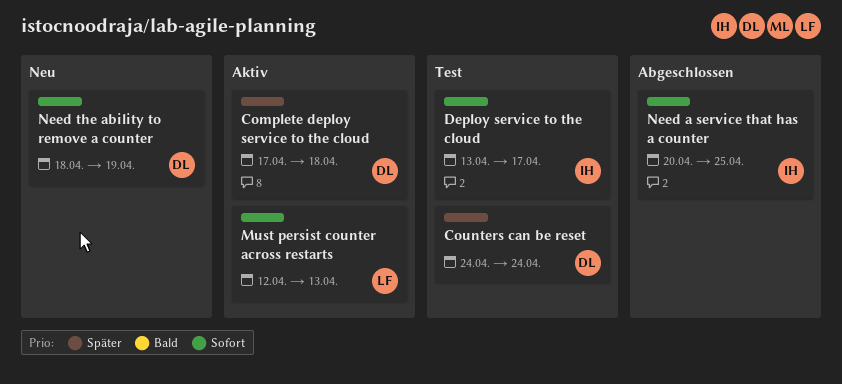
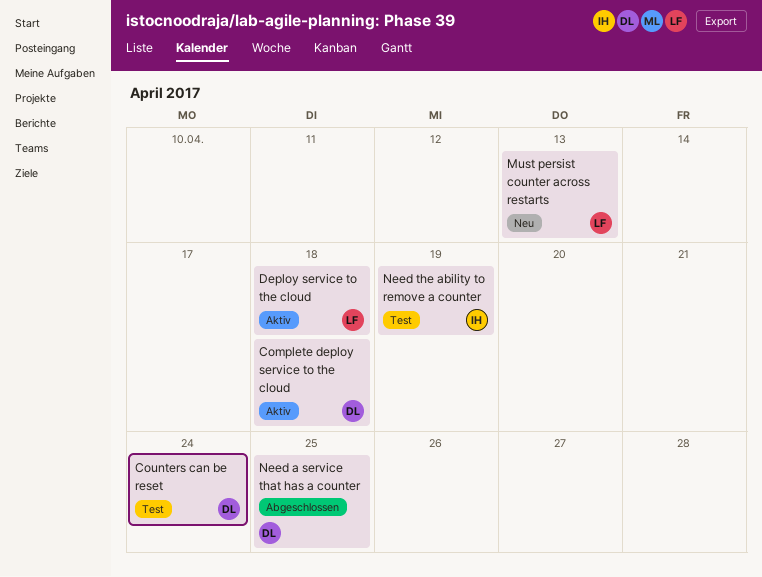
Deploy service to the cloud, status: Test -> Aktiv
Deploy service to the cloud, owner: IH -> LF
Deploy service to the cloud, due: Apr 17 -> Apr 18
Must persist counter across restarts, status: Aktiv -> Neu
Need a service that has a counter, owner: IH -> DL
Need the ability to remove a counter, status: Neu -> Test
Need the ability to remove a counter, owner: DL -> IH

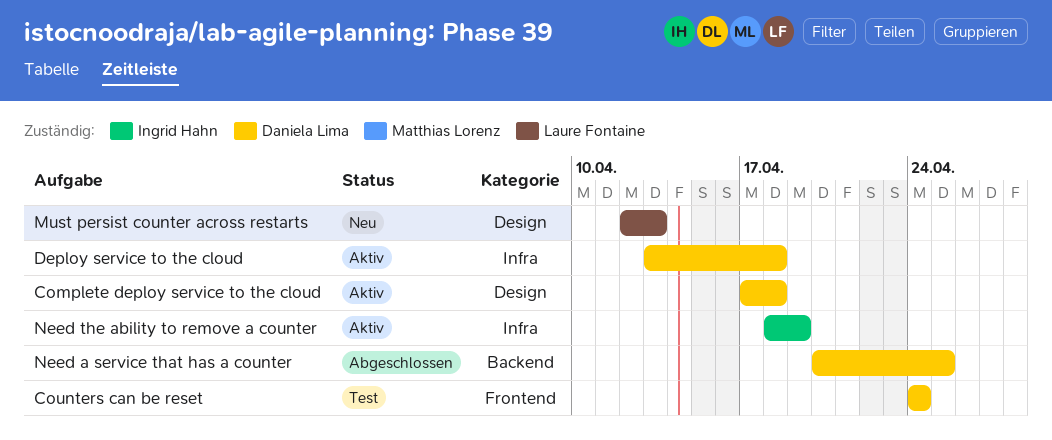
Deploy service to the cloud, owner: Laure Fontaine -> Daniela Lima
Need the ability to remove a counter, status: Test -> Aktiv

